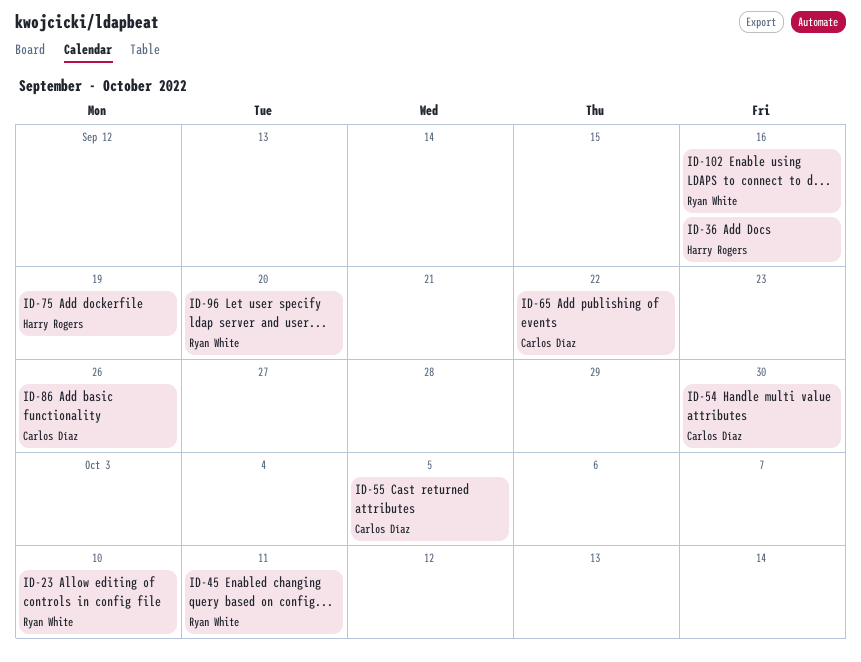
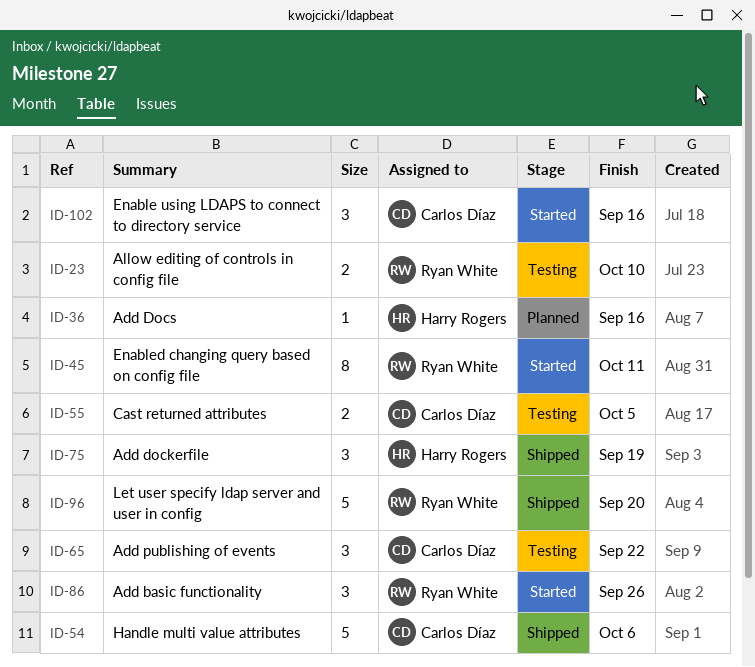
ID-54, due: Sep 30 -> Oct 6
ID-86, owner: Carlos Díaz -> Ryan White
ID-102, owner: Ryan White -> Carlos Díaz

